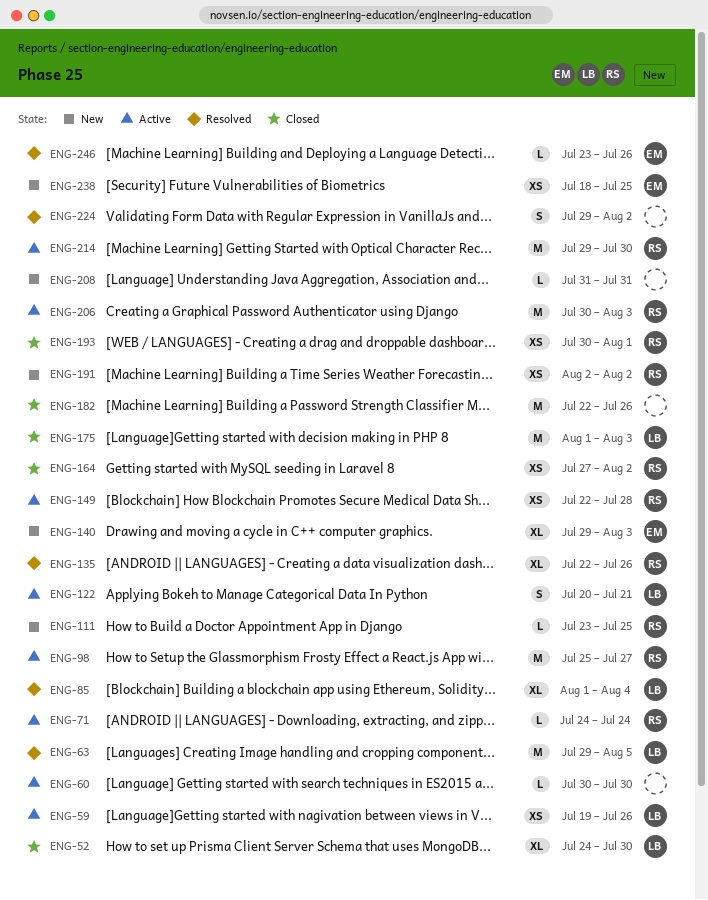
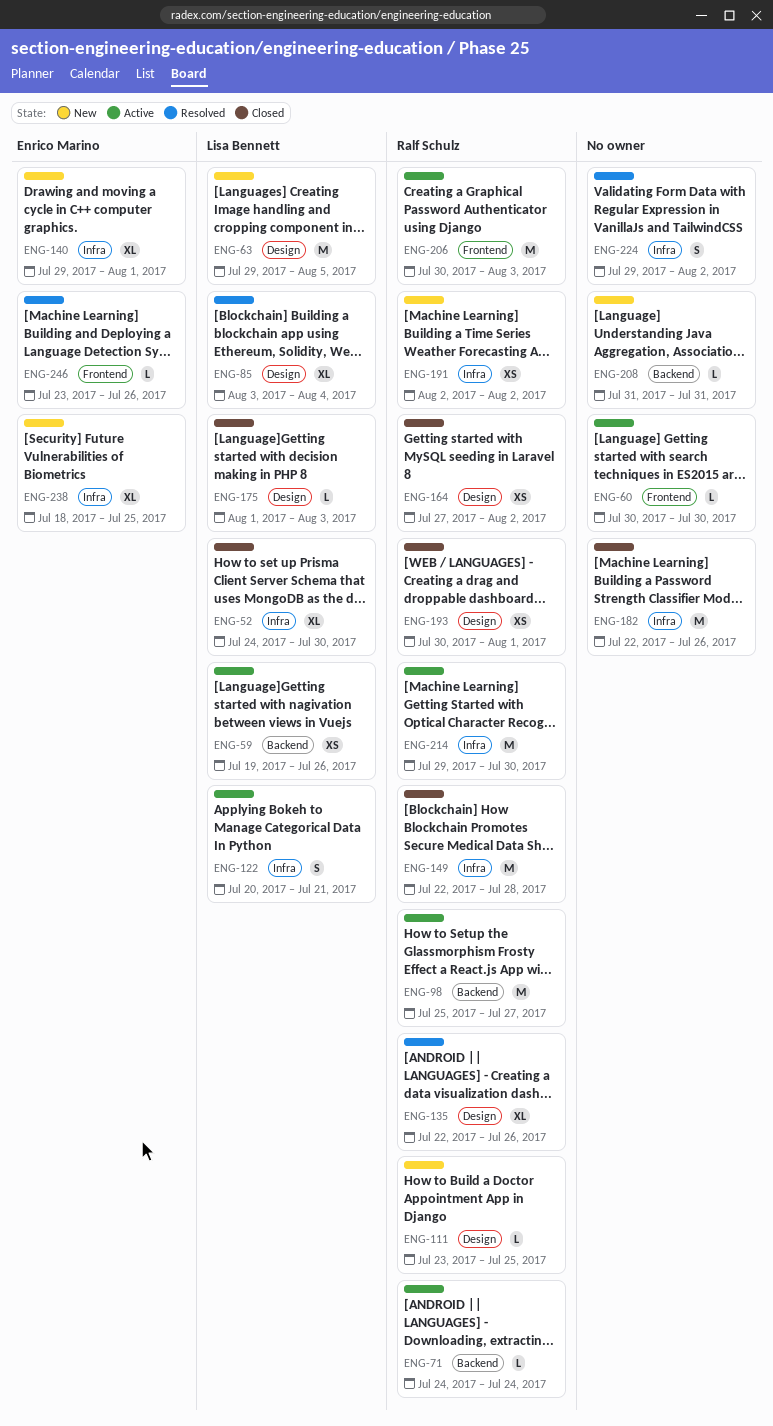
ENG-63, status: Resolved -> New
ENG-85, start: Aug 1 -> Aug 3
ENG-140, due: Aug 3 -> Aug 1
ENG-149, status: Active -> Closed
ENG-149, estimate: XS -> M
ENG-175, estimate: M -> L
ENG-238, estimate: XS -> XL

